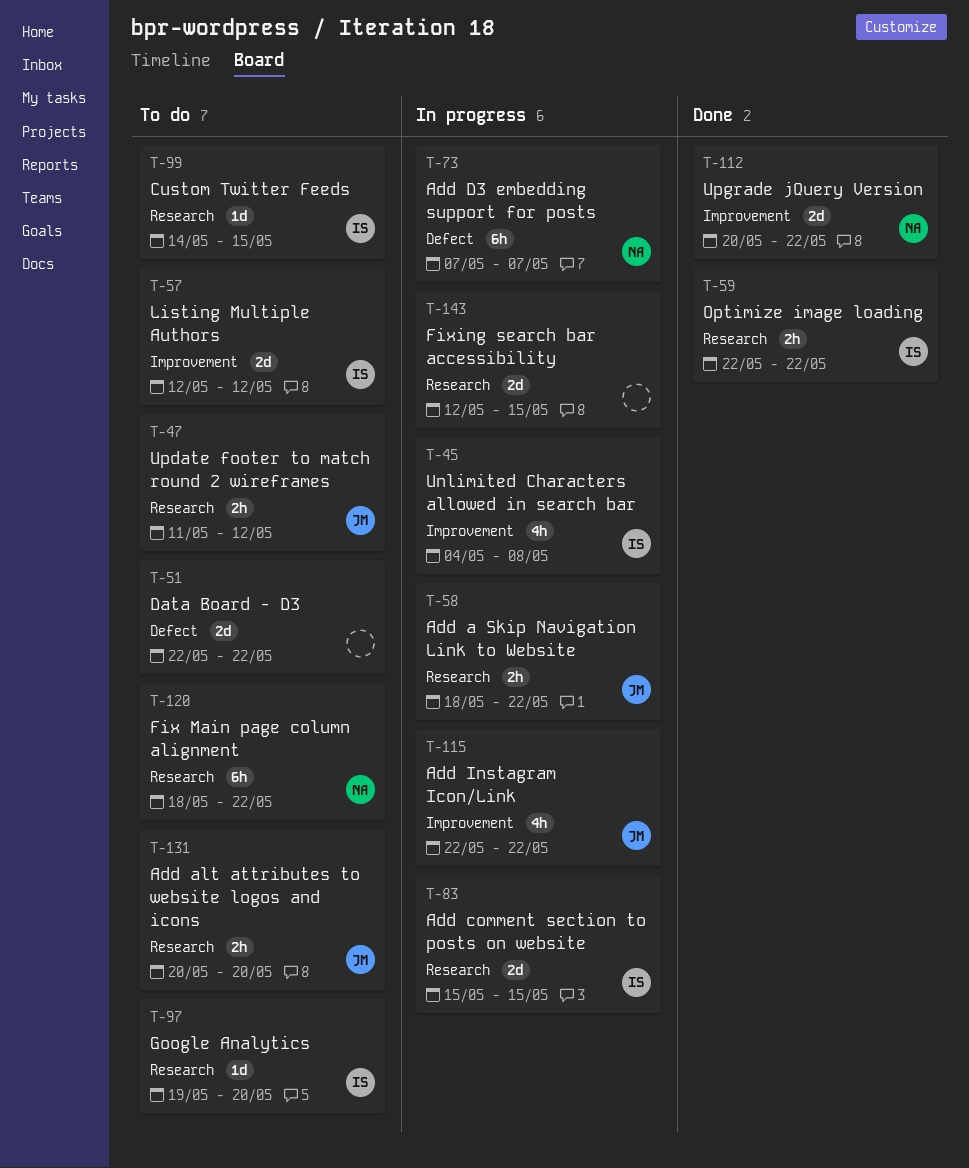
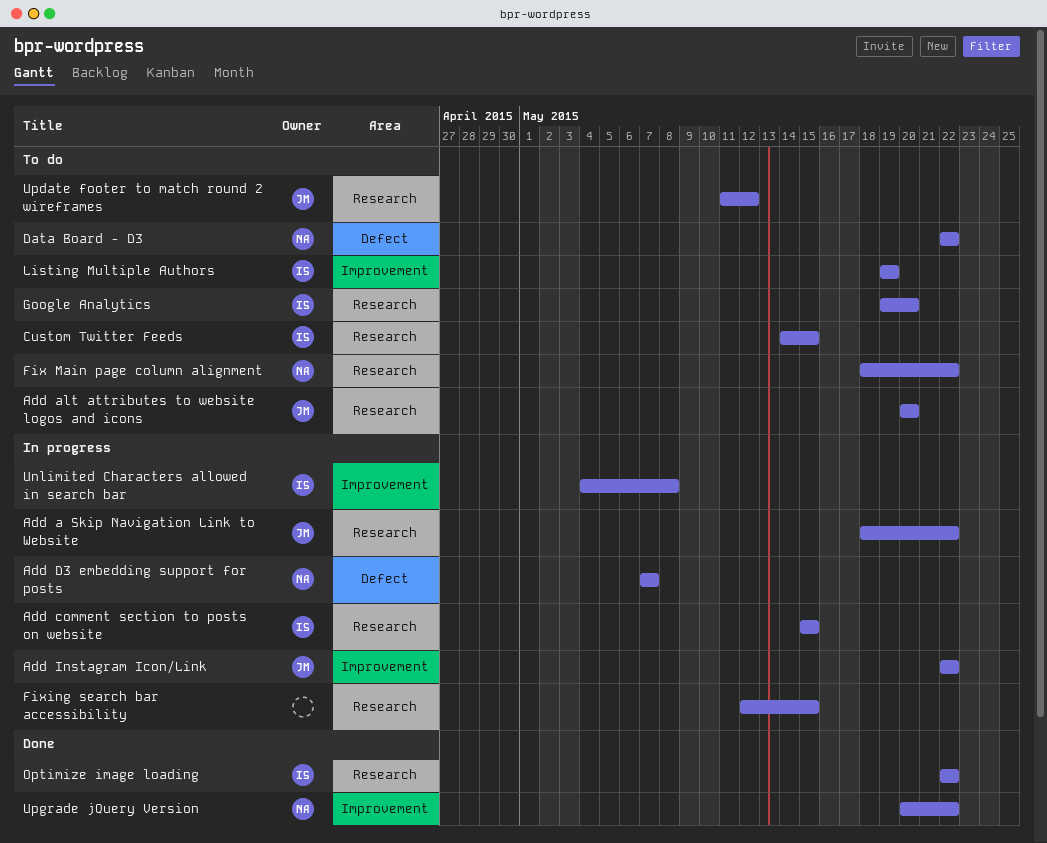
Data Board - D3, owner: none -> NA
Listing Multiple Authors, start: May 12 -> May 19
Listing Multiple Authors, due: May 12 -> May 19

